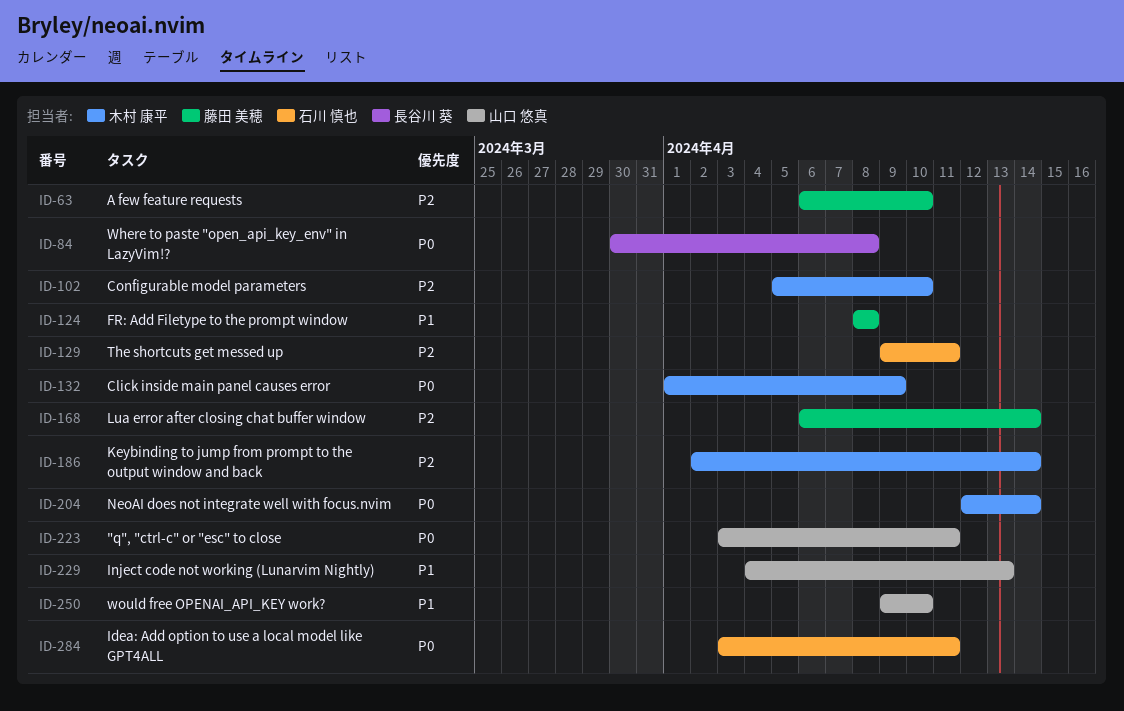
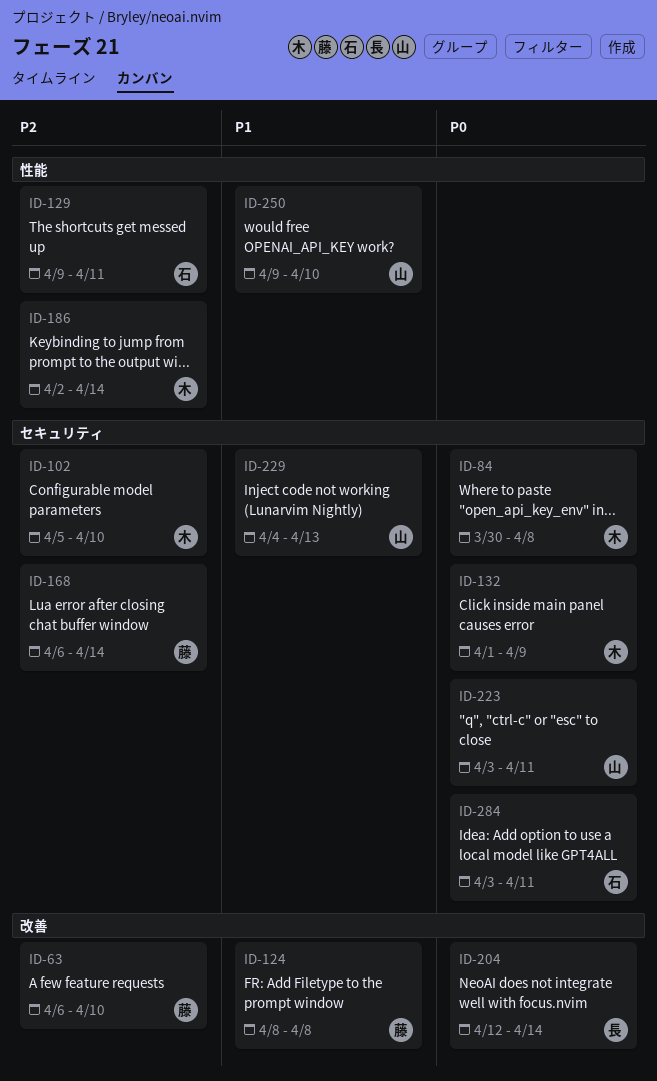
ID-84, owner: 長谷川 葵 -> 木村 康平
ID-204, owner: 木村 康平 -> 長谷川 葵

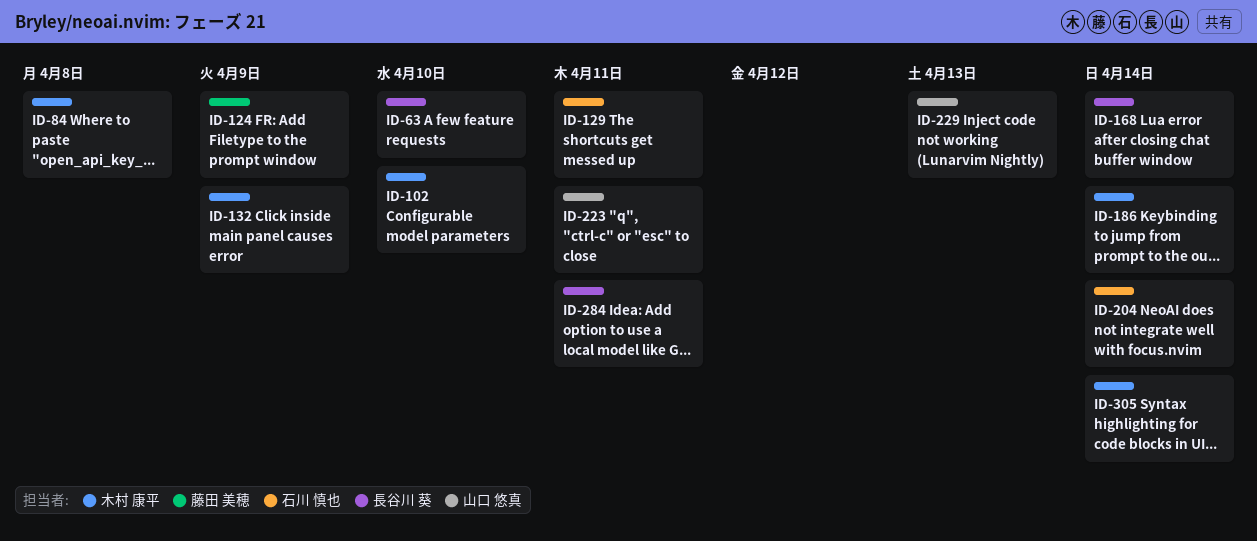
ID-63, owner: 藤田 美穂 -> 長谷川 葵
ID-124, due: Apr 8 -> Apr 9
ID-168, owner: 藤田 美穂 -> 長谷川 葵
ID-204, owner: 長谷川 葵 -> 石川 慎也
ID-250: present -> none
ID-284, owner: 石川 慎也 -> 長谷川 葵
ID-305: none -> present

